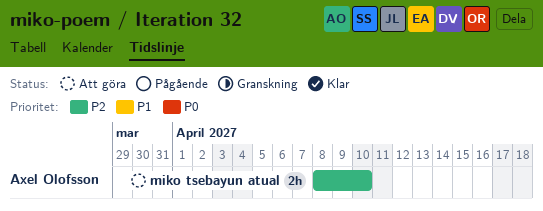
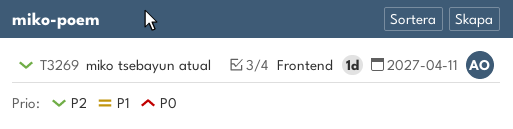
miko tsebayun atual, estimate: 2h -> 1d
miko tsebayun atual, due: Apr 10 -> Apr 11

